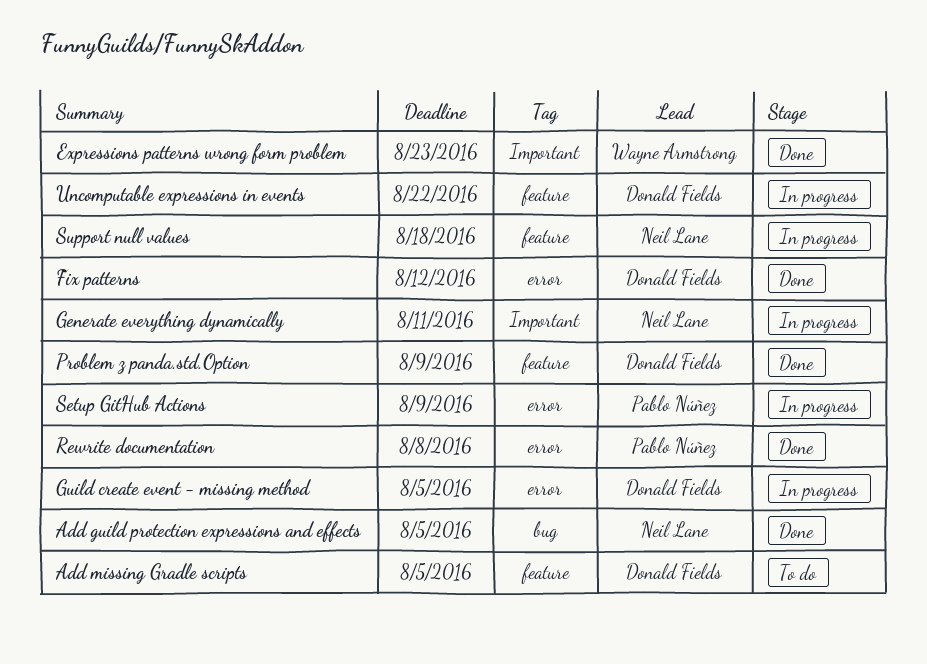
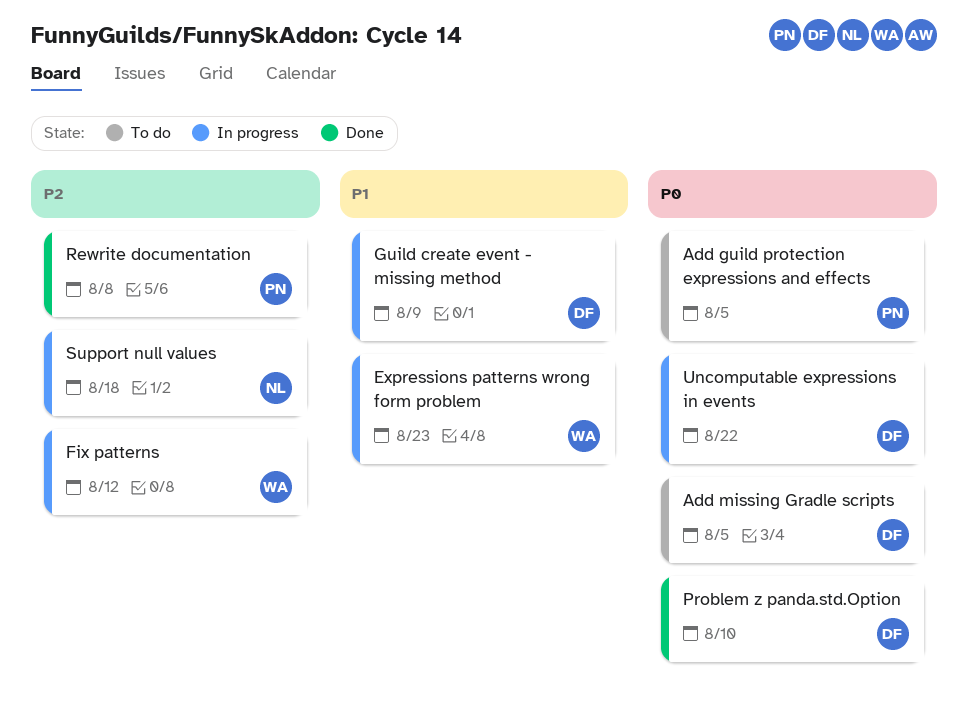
Add guild protection expressions and effects, status: Done -> To do
Add guild protection expressions and effects, owner: Neil Lane -> Pablo Núñez
Expressions patterns wrong form problem, status: Done -> In progress
Fix patterns, status: Done -> In progress
Fix patterns, owner: Donald Fields -> Wayne Armstrong
Generate everything dynamically: present -> none
Guild create event - missing method, due: Aug 5 -> Aug 9
Problem z panda.std.Option, due: Aug 9 -> Aug 10
Setup GitHub Actions: present -> none

